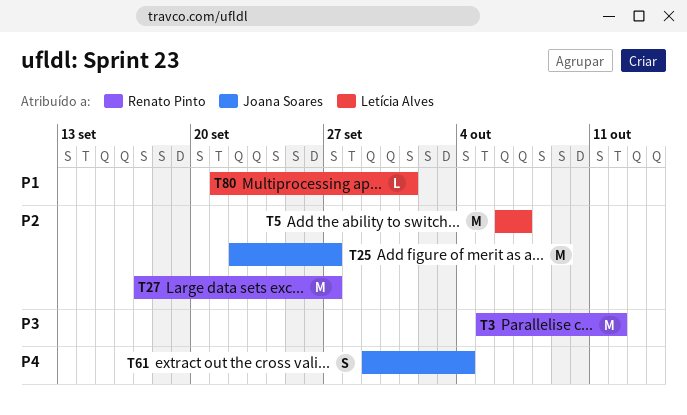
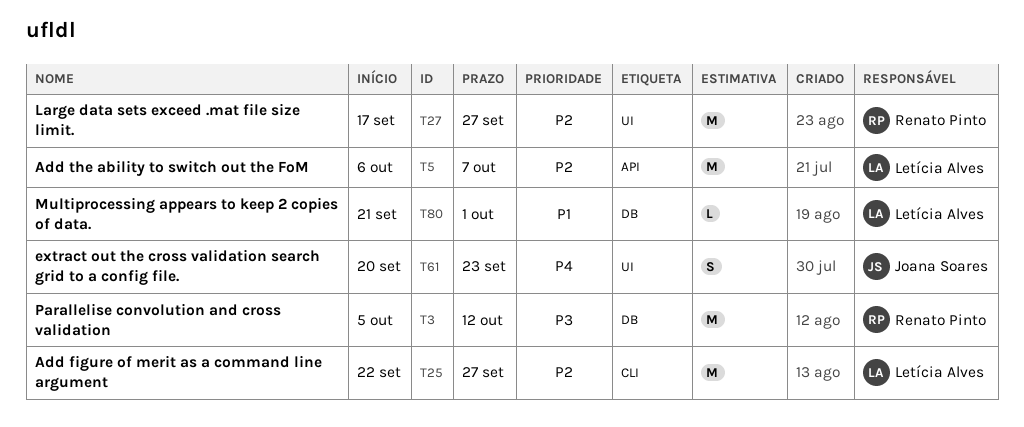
T25, owner: Joana Soares -> Letícia Alves
T61, start: Sep 29 -> Sep 20
T61, due: Oct 4 -> Sep 23

